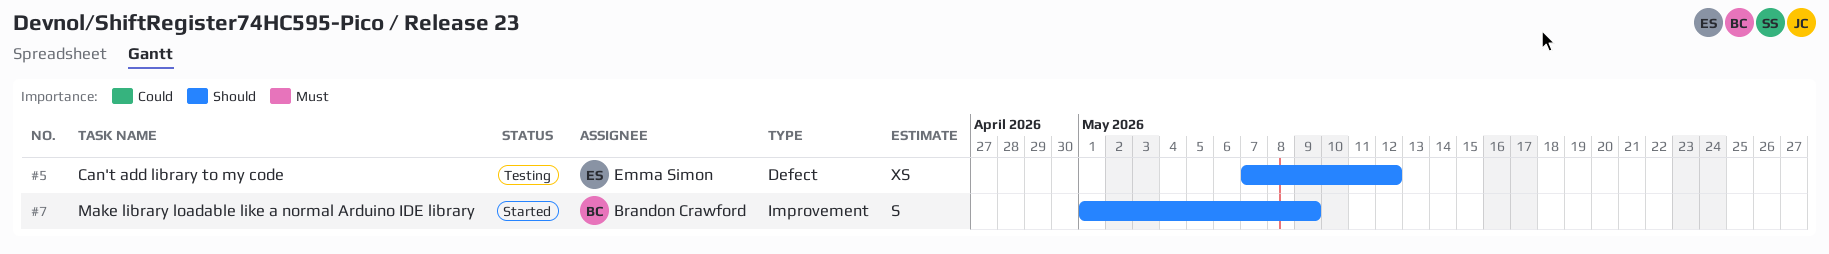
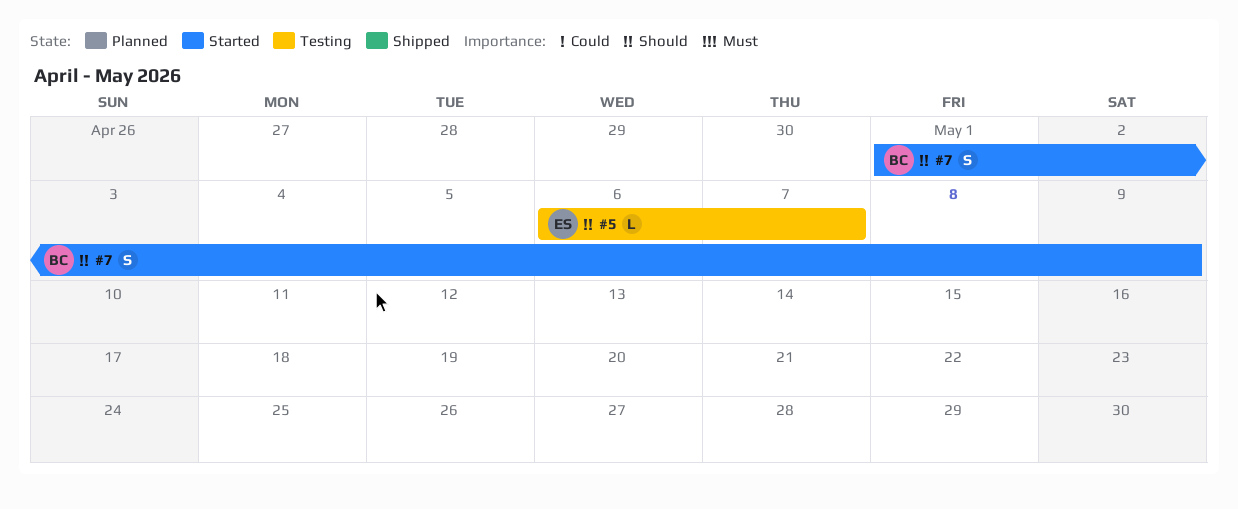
#5, estimate: XS -> L
#5, start: May 7 -> May 6
#5, due: May 12 -> May 7

